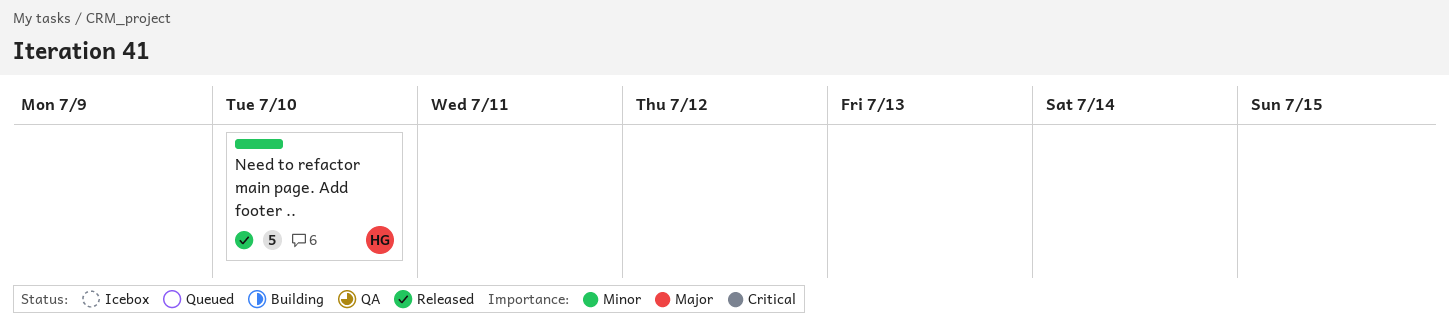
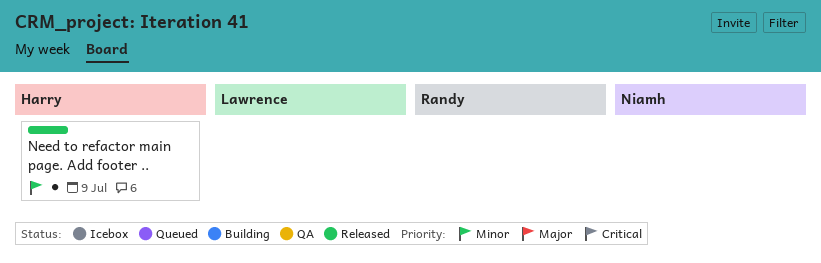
Need to refactor main page. Add footer .., estimate: 5 -> 1
Need to refactor main page. Add footer .., due: Jul 10 -> Jul 9

